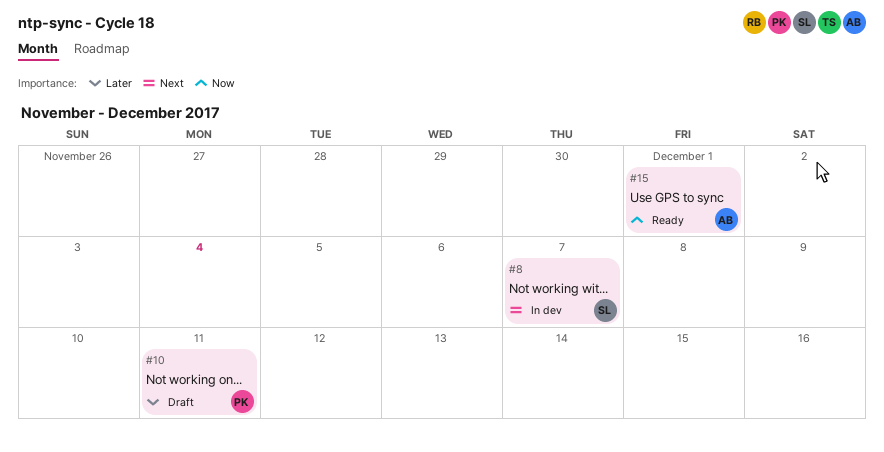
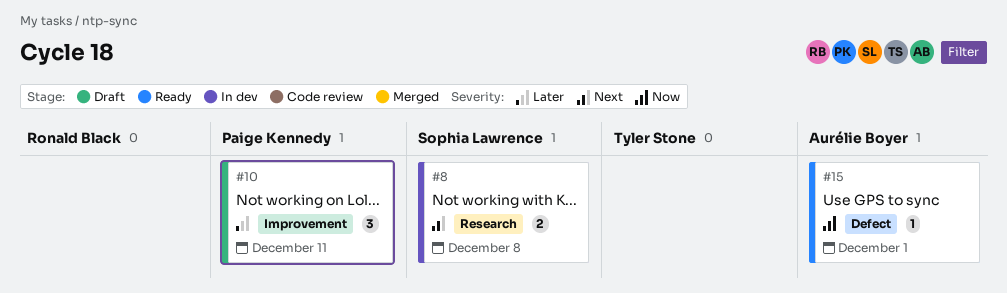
#8, due: Dec 7 -> Dec 8

